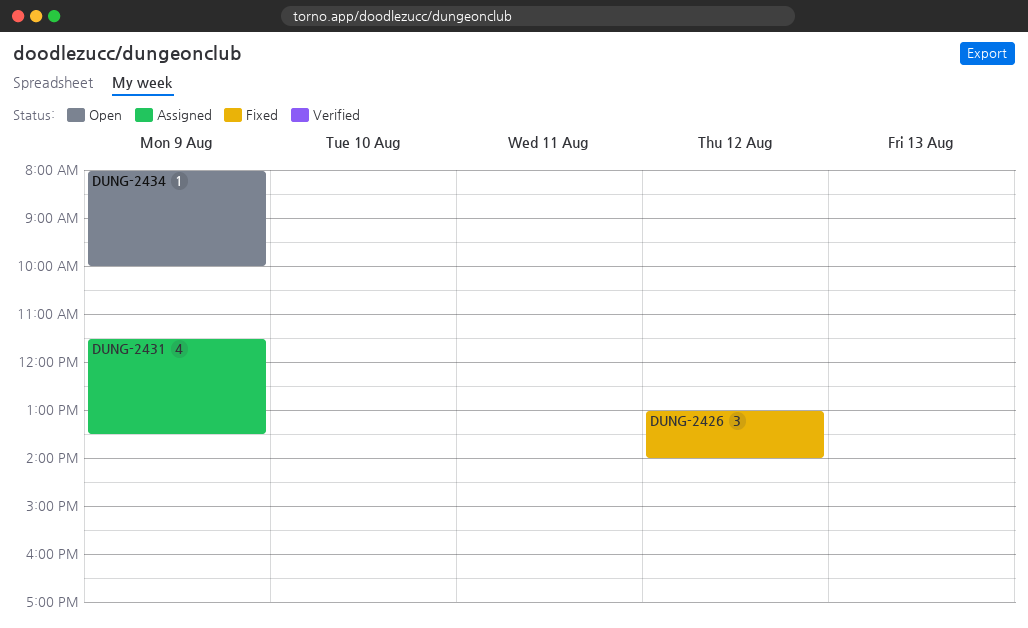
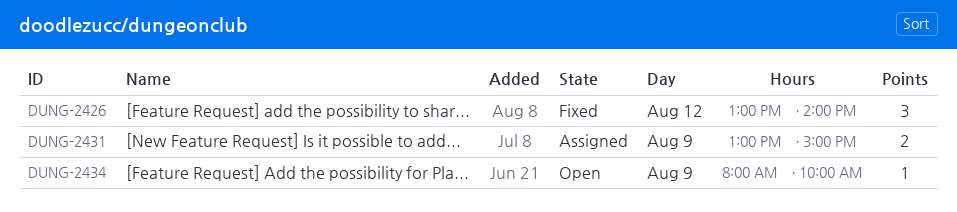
DUNG-2431, estimate: 4 -> 2
DUNG-2431, begins: 11:30 -> 13:00
DUNG-2431, ends: 13:30 -> 15:00

